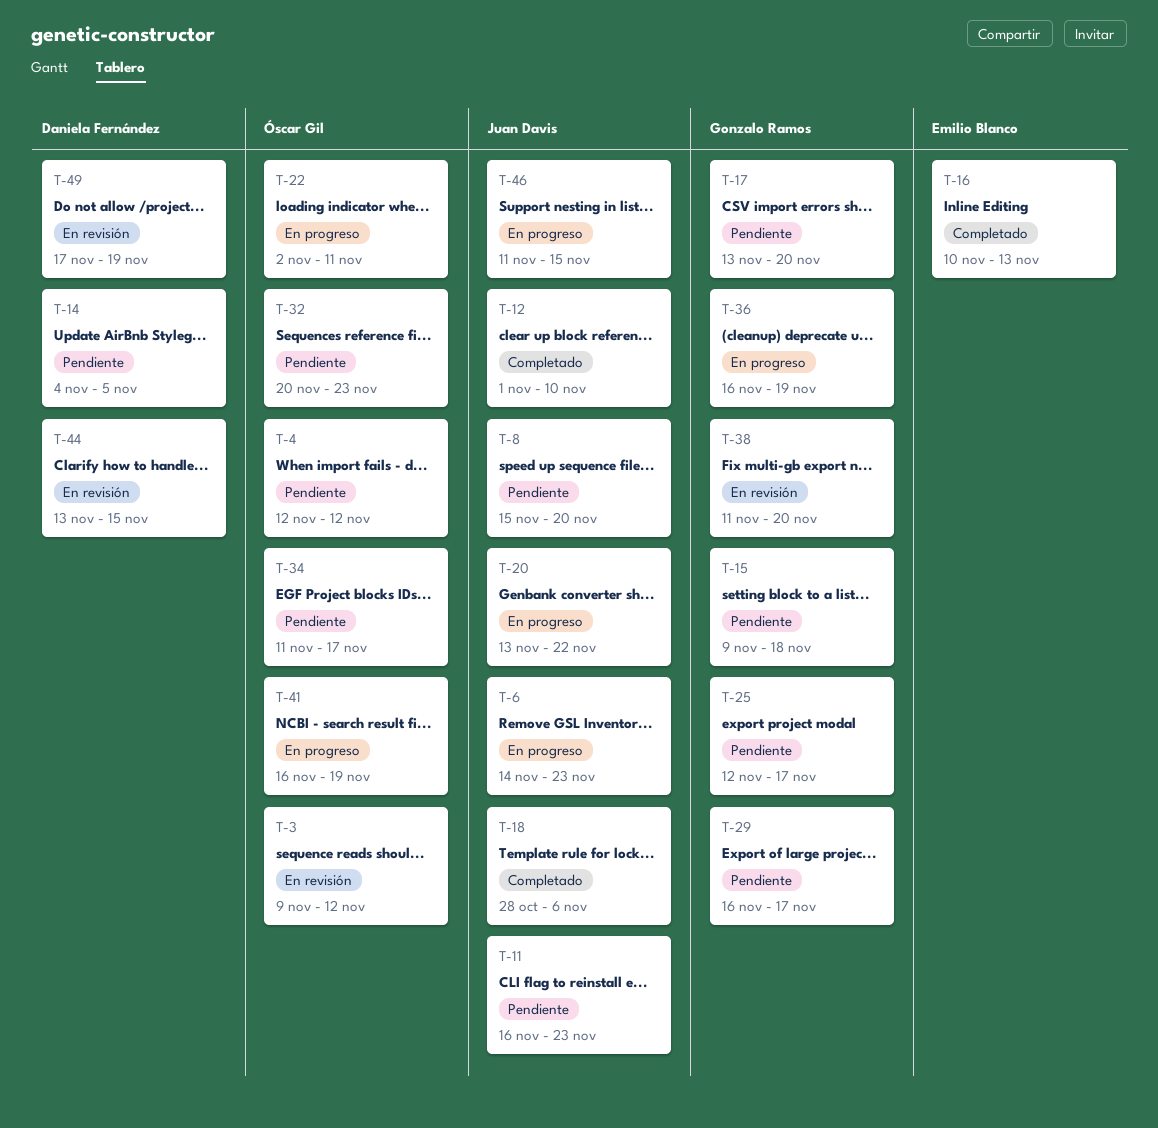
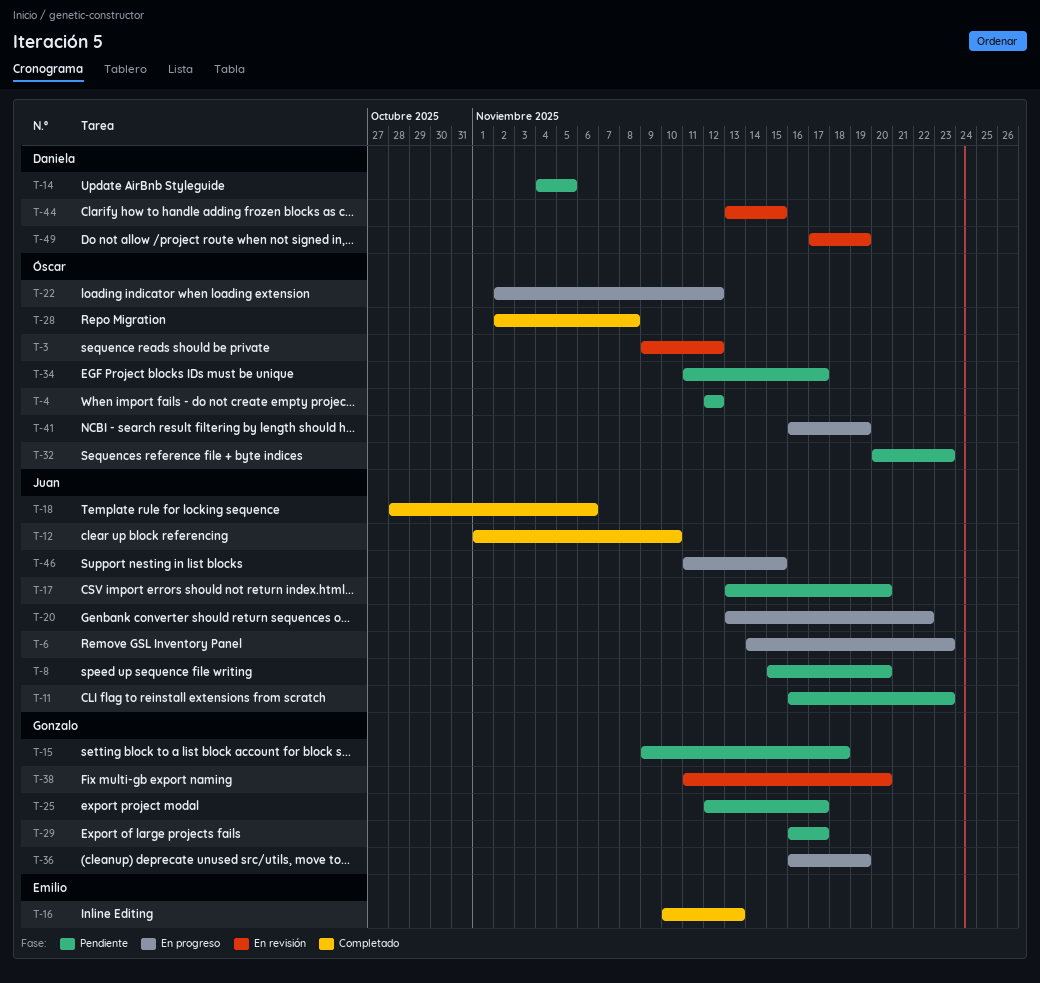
T-17, owner: Gonzalo Ramos -> Juan Davis
T-22, due: Nov 11 -> Nov 12
T-28: none -> present

